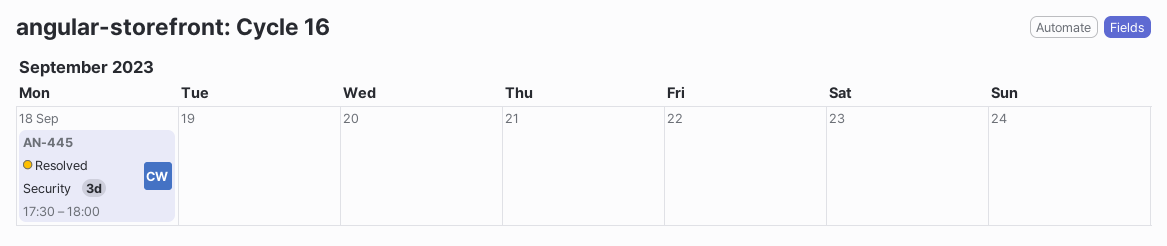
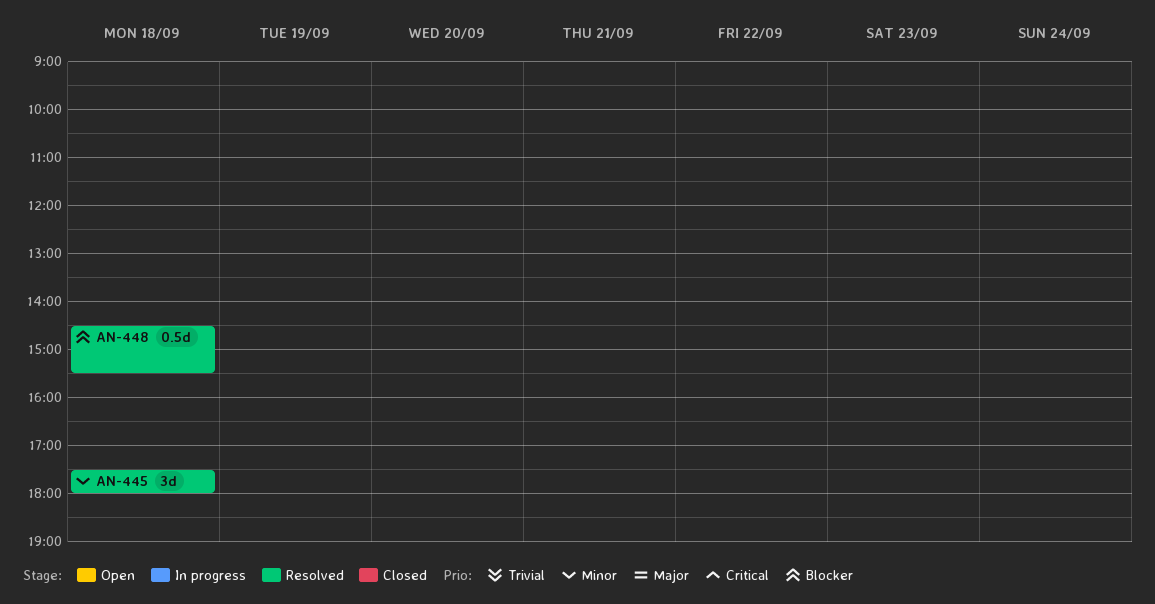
AN-448: none -> present

